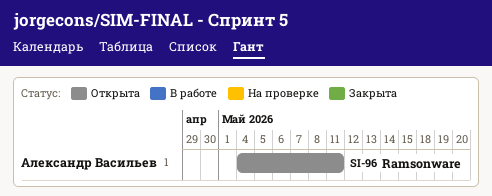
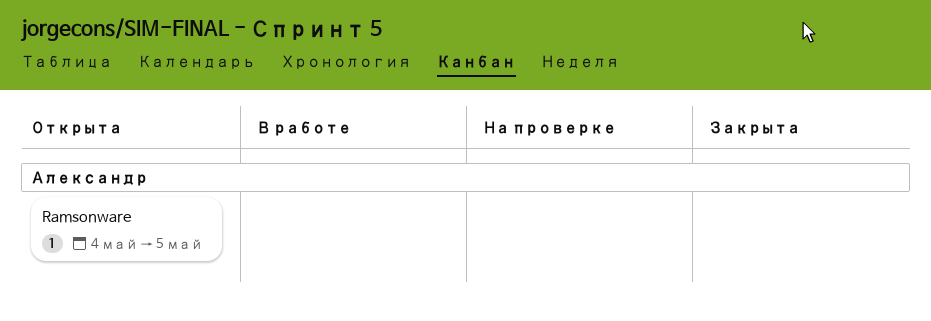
Ramsonware, due: May 11 -> May 5

